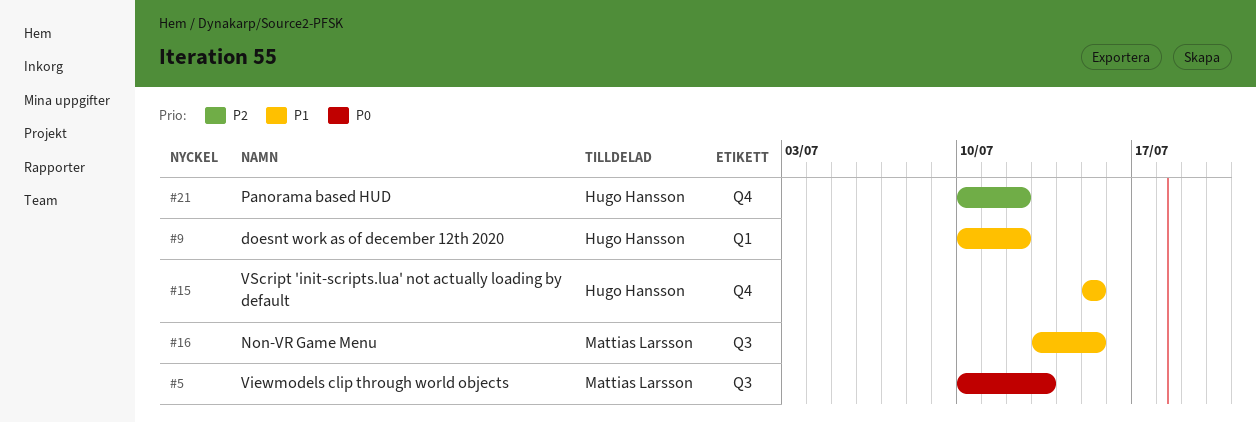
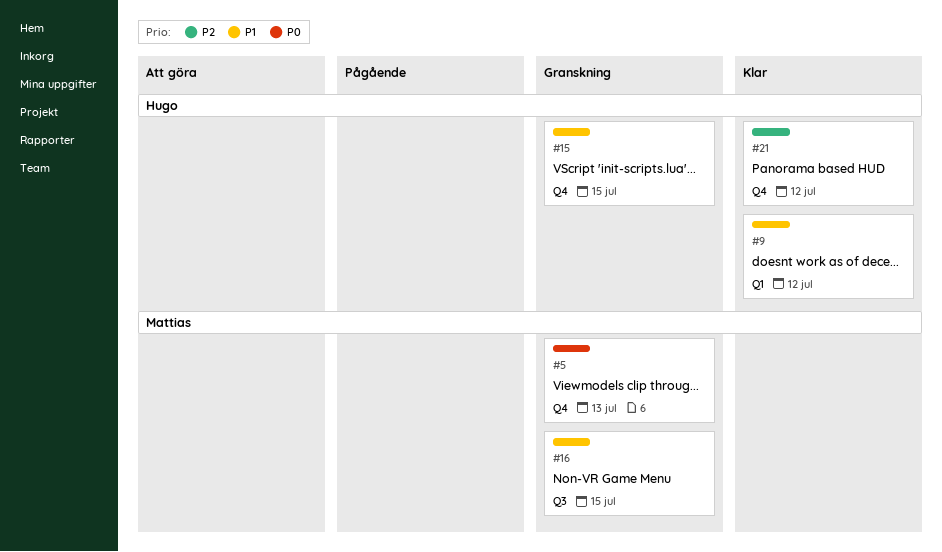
#5, label: Q3 -> Q4

